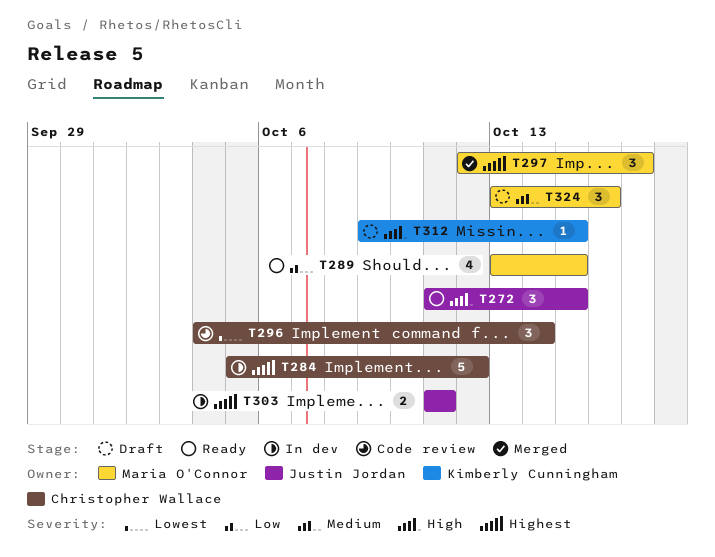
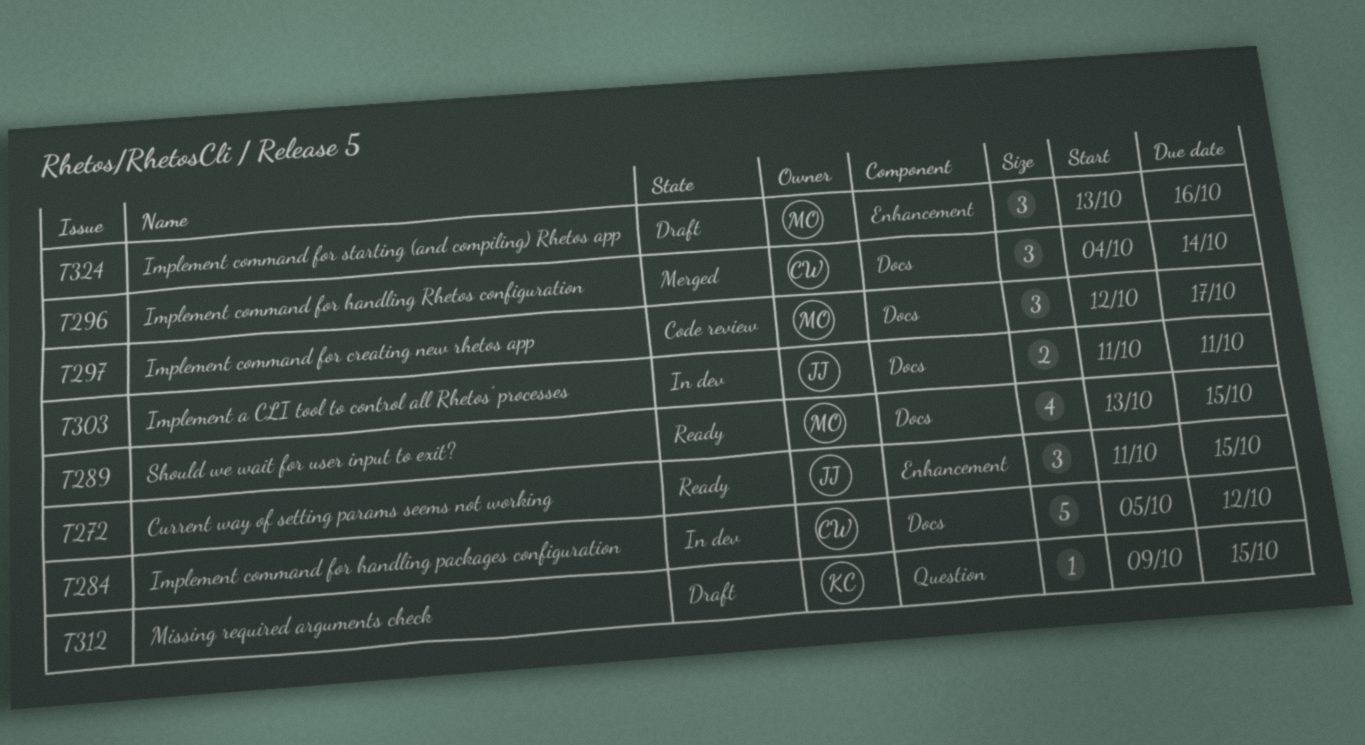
T296, status: Code review -> Merged
T297, status: Merged -> Code review

